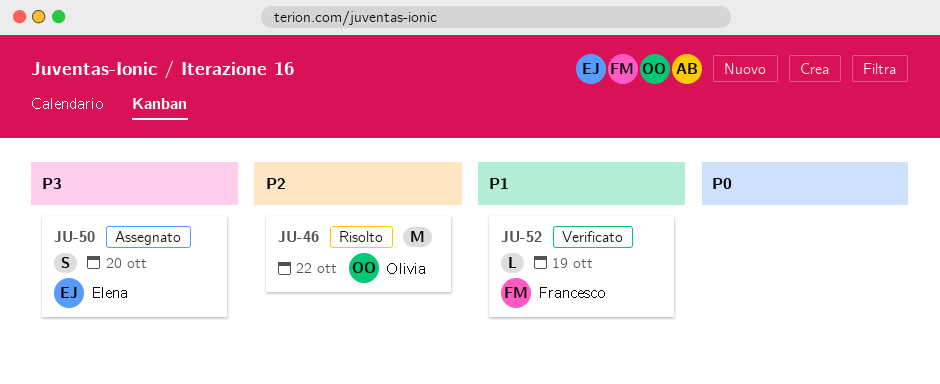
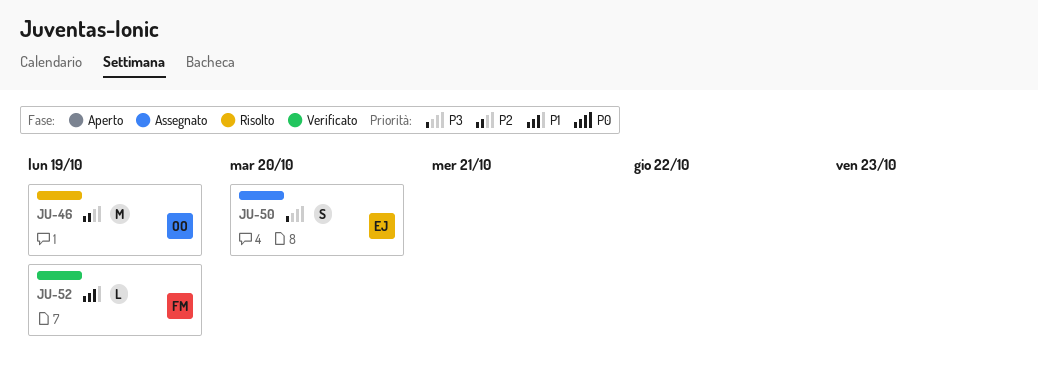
JU-46, due: Oct 22 -> Oct 19

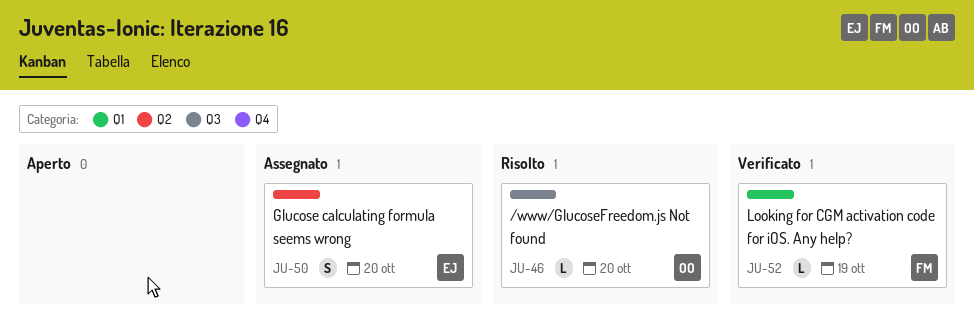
JU-46, estimate: M -> L
JU-46, due: Oct 19 -> Oct 20

